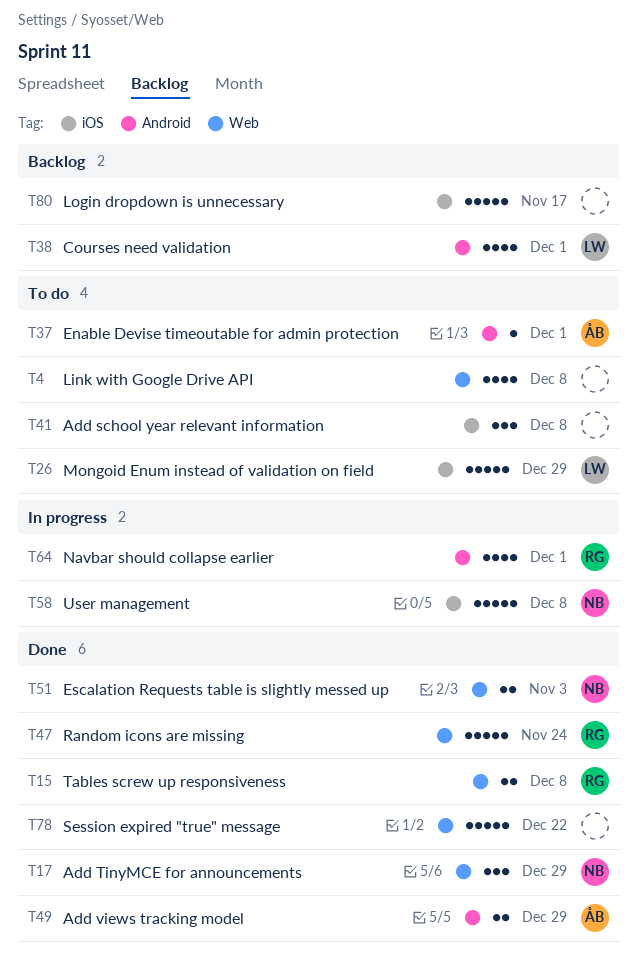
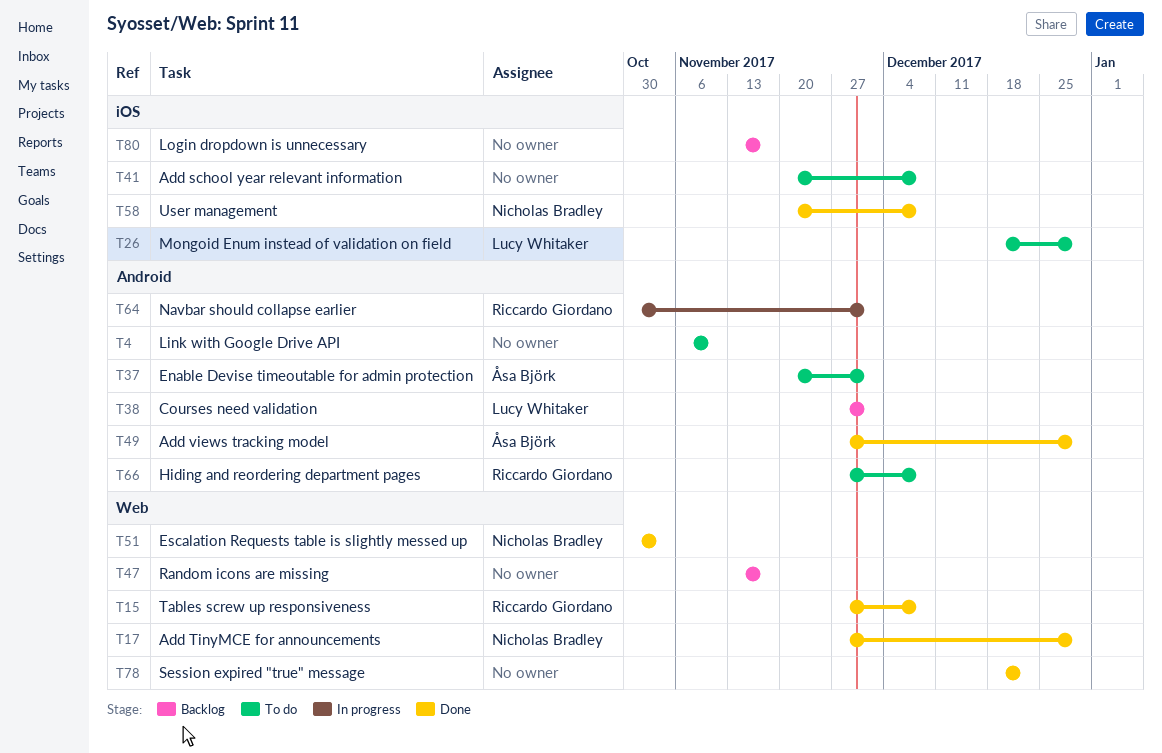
T4, label: Web -> Android
T4, due: Dec 8 -> Nov 10
T47, status: Done -> Backlog
T47, owner: Riccardo Giordano -> none
T47, due: Nov 24 -> Nov 17
T58, status: In progress -> Done
T66: none -> present

